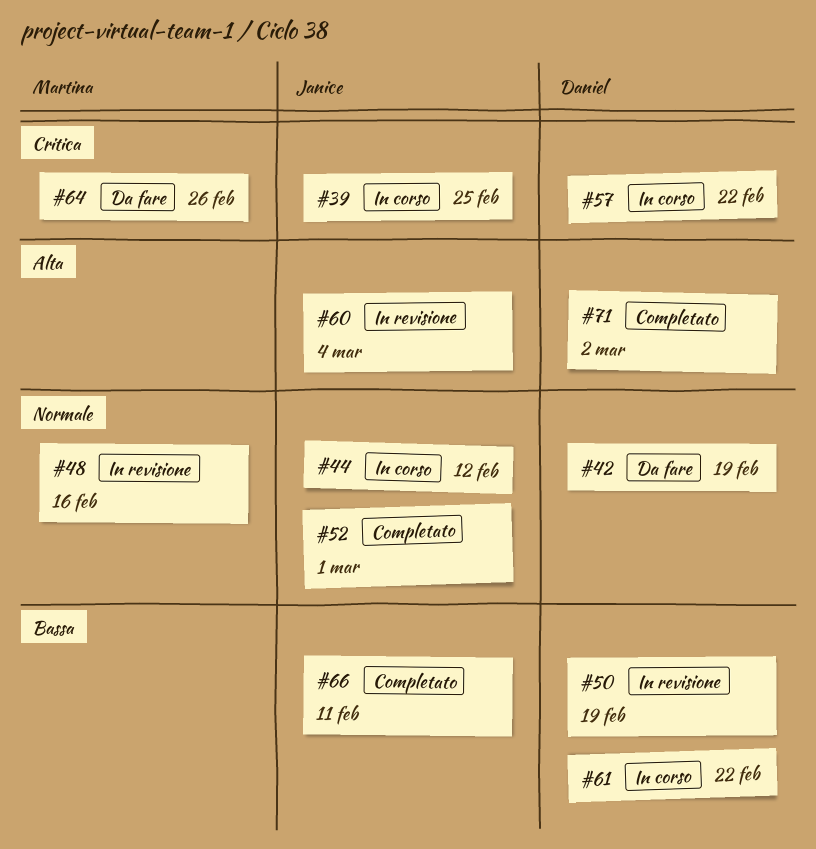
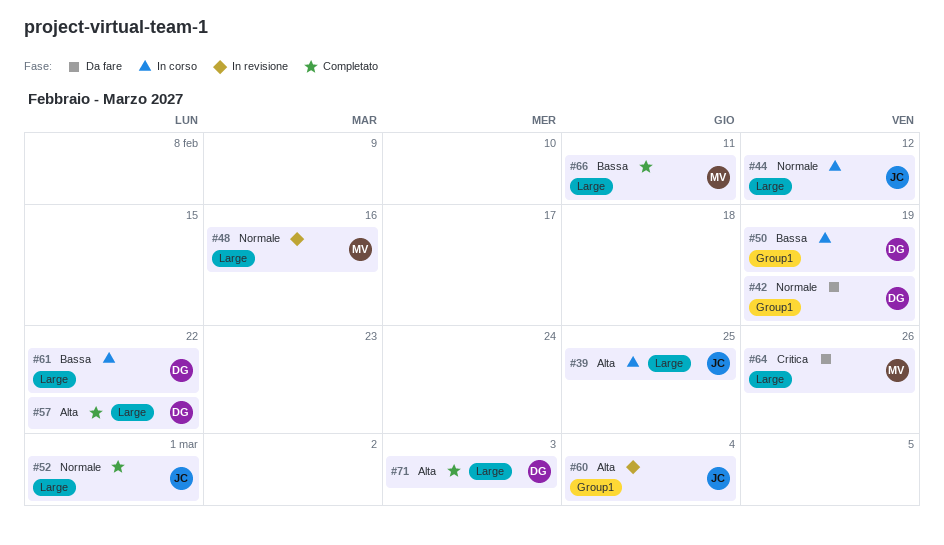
#39, priority: Critica -> Alta
#50, status: In revisione -> In corso
#57, status: In corso -> Completato
#57, priority: Critica -> Alta
#66, owner: Janice -> Martina
#71, due: Mar 2 -> Mar 3

